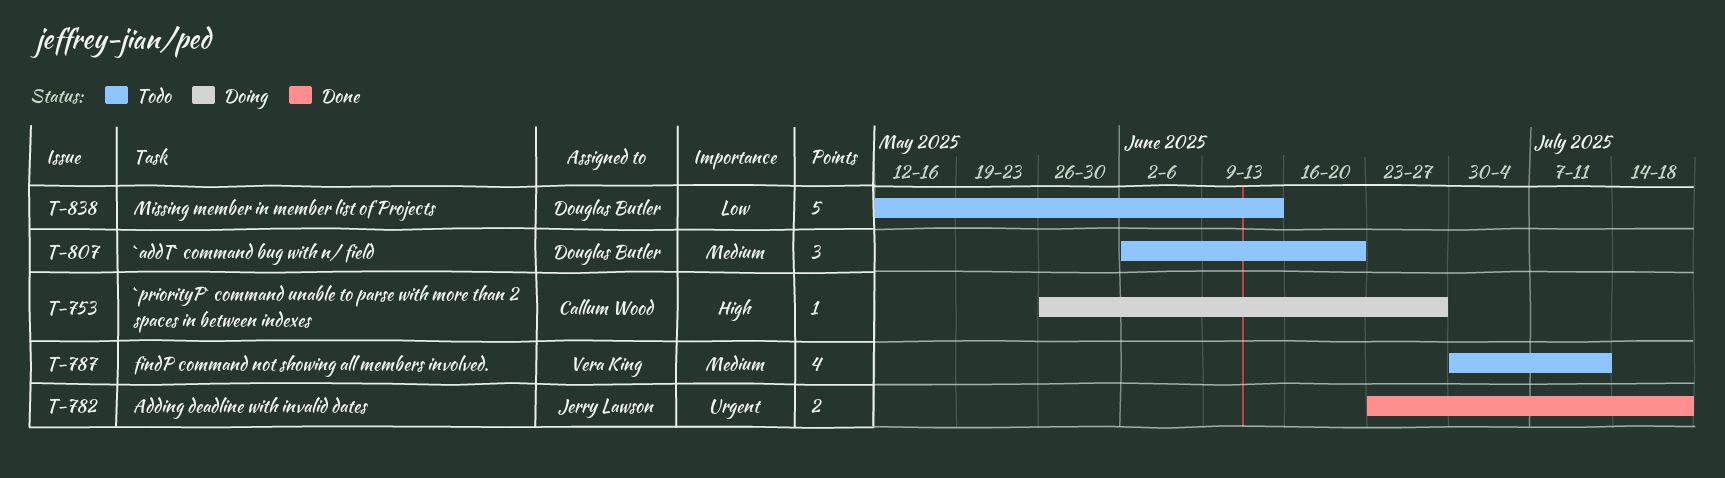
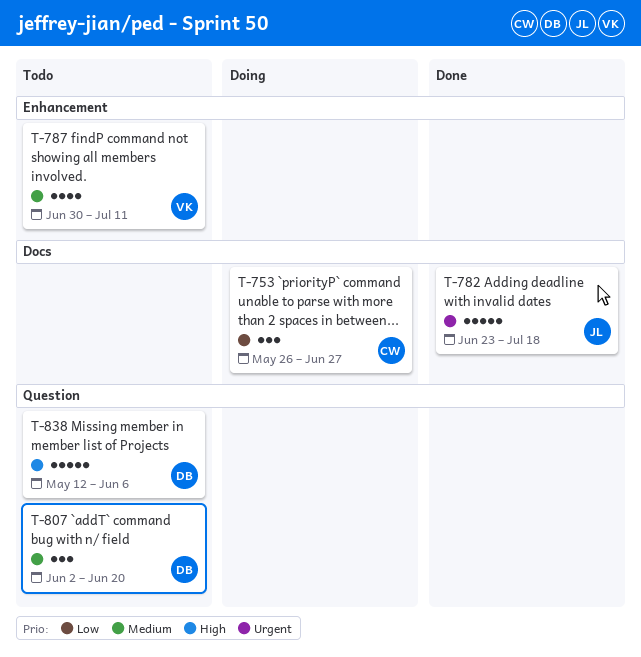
T-753, priority: High -> Low
T-753, estimate: 1 -> 3
T-782, estimate: 2 -> 5
T-838, priority: Low -> High
T-838, due: Jun 13 -> Jun 6

